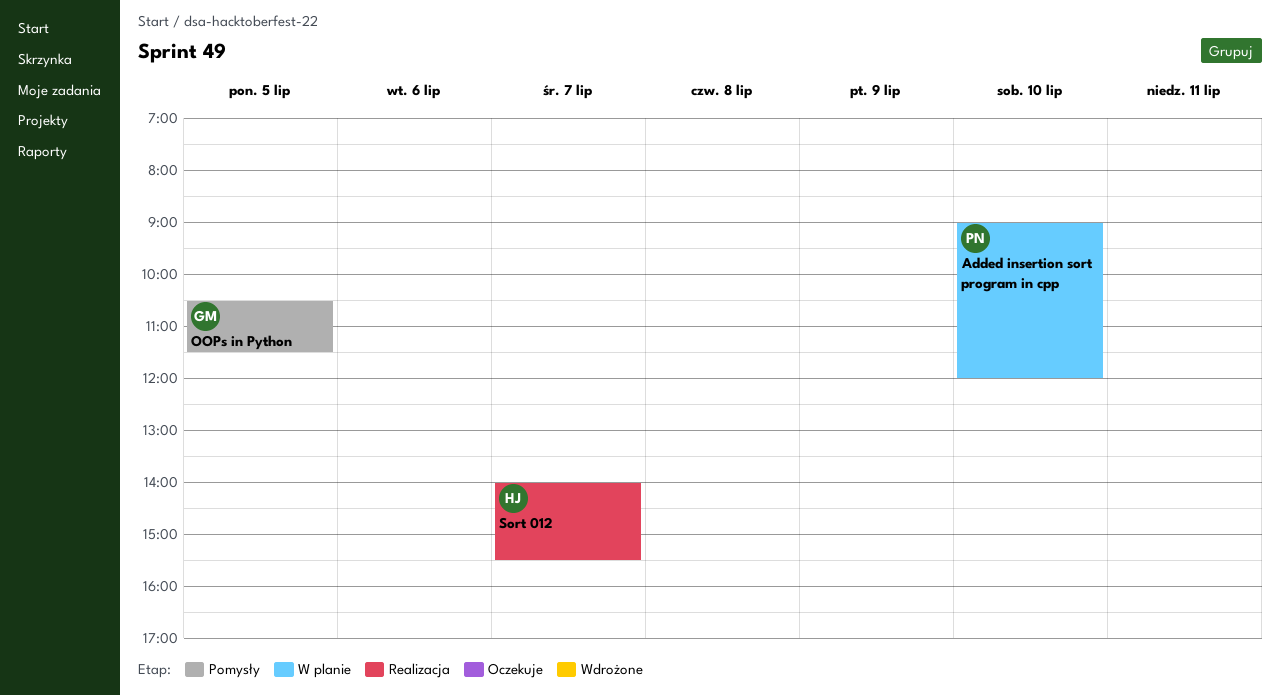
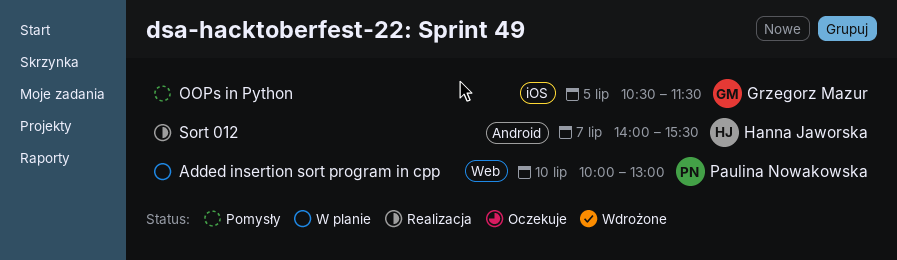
Added insertion sort program in cpp, begins: 09:00 -> 10:00
Added insertion sort program in cpp, ends: 12:00 -> 13:00

